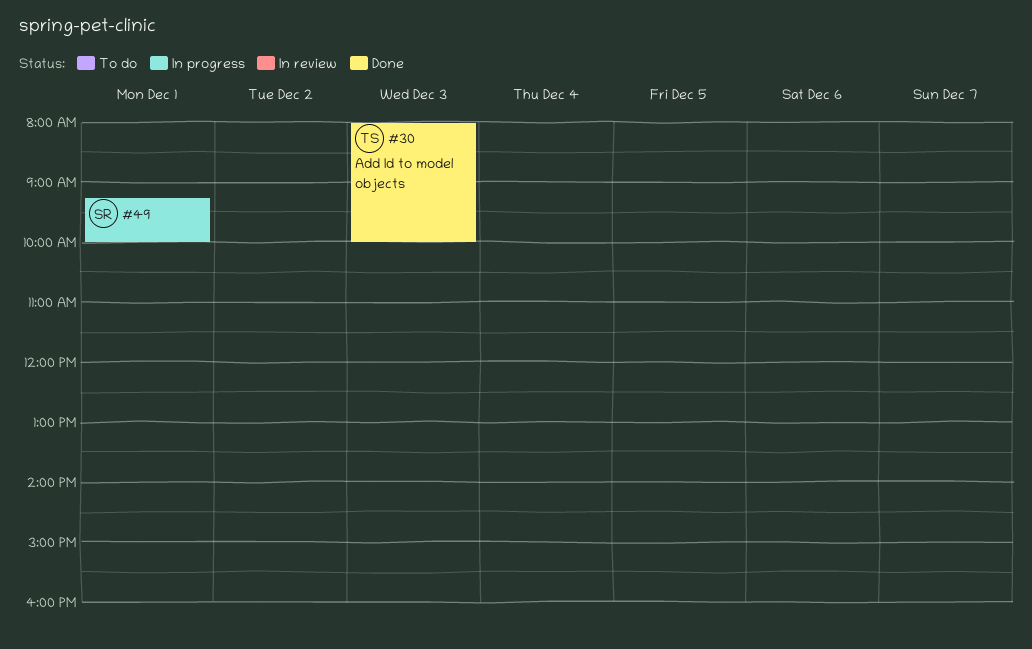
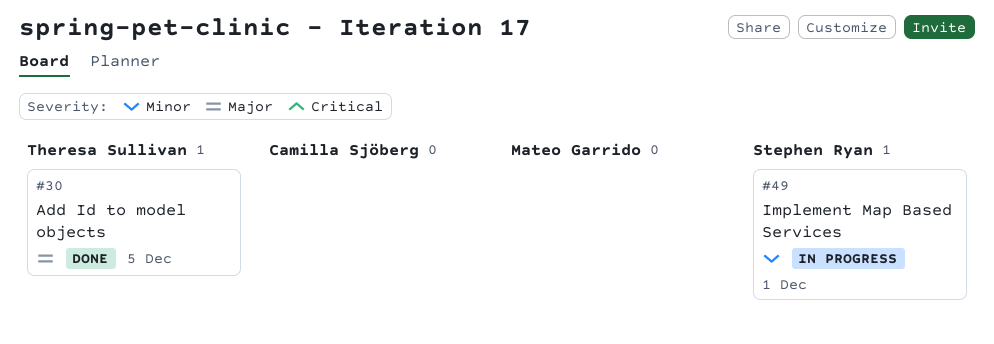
#30, day: Dec 3 -> Dec 5

